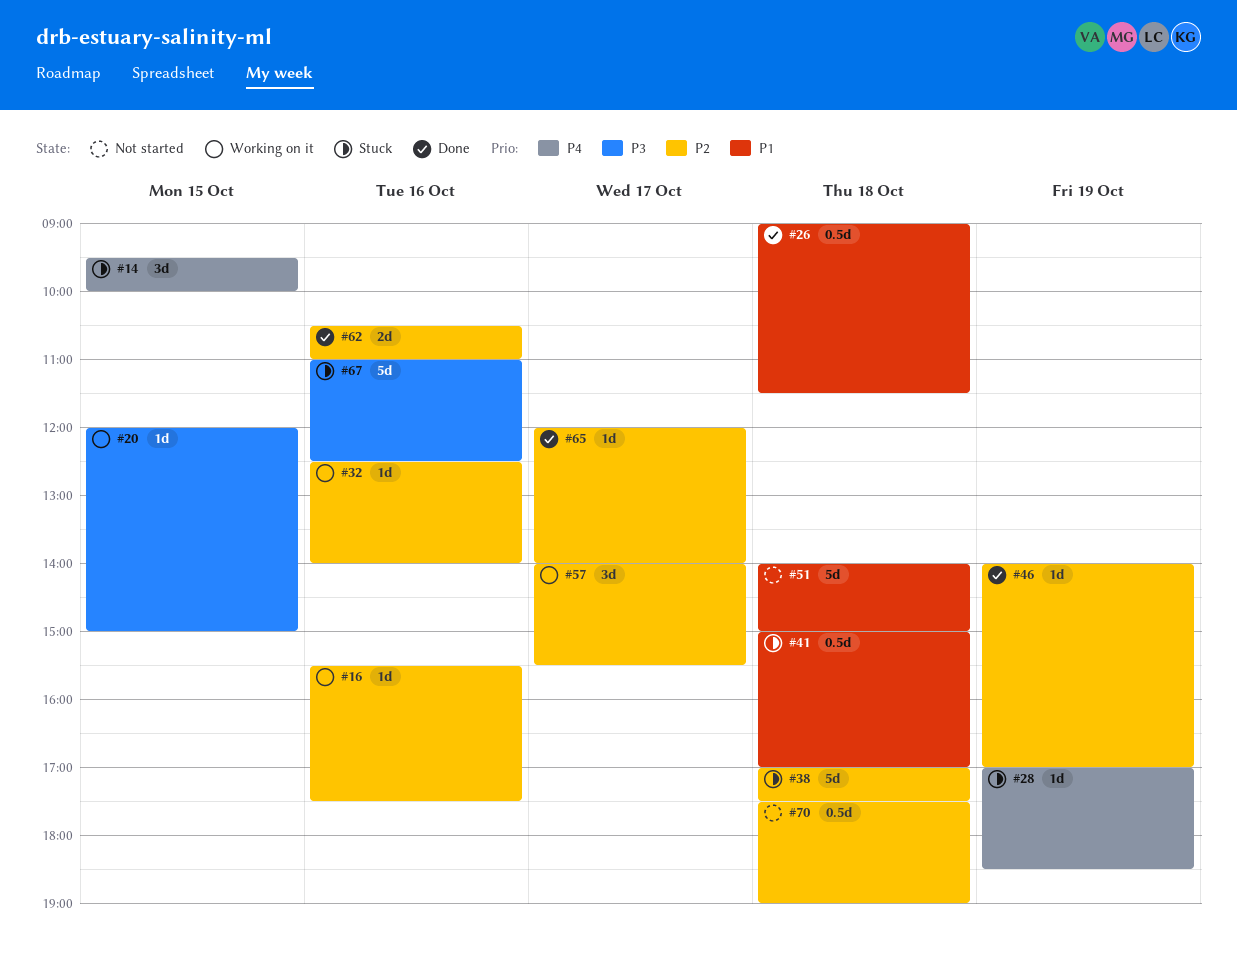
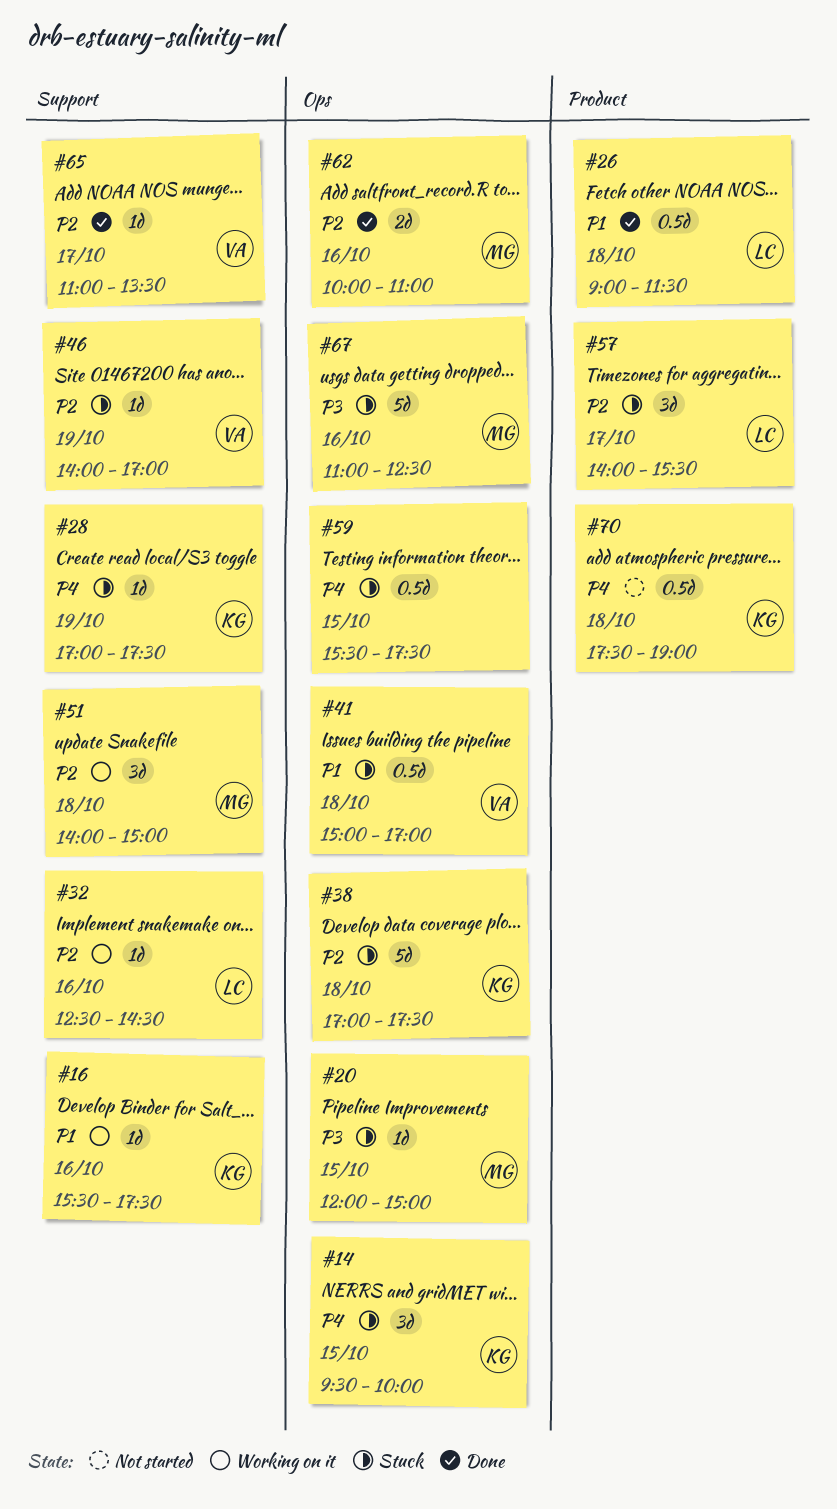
#16, priority: P2 -> P1
#20, status: Working on it -> Stuck
#28, ends: 18:30 -> 17:30
#32, ends: 14:00 -> 14:30
#46, status: Done -> Stuck
#51, status: Not started -> Working on it
#51, priority: P1 -> P2
#51, estimate: 5d -> 3d
#57, status: Working on it -> Stuck
#59: none -> present
#62, begins: 10:30 -> 10:00
#65, begins: 12:00 -> 11:00
#65, ends: 14:00 -> 13:30
#70, priority: P2 -> P4

